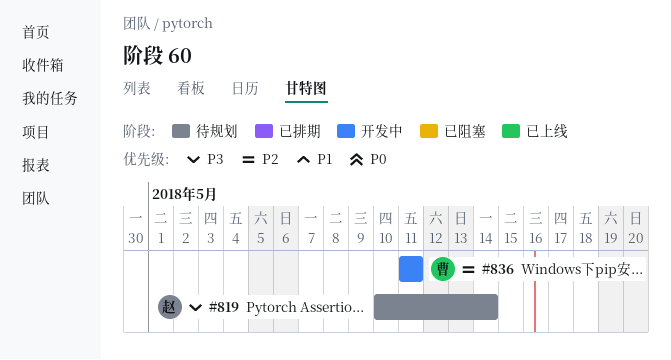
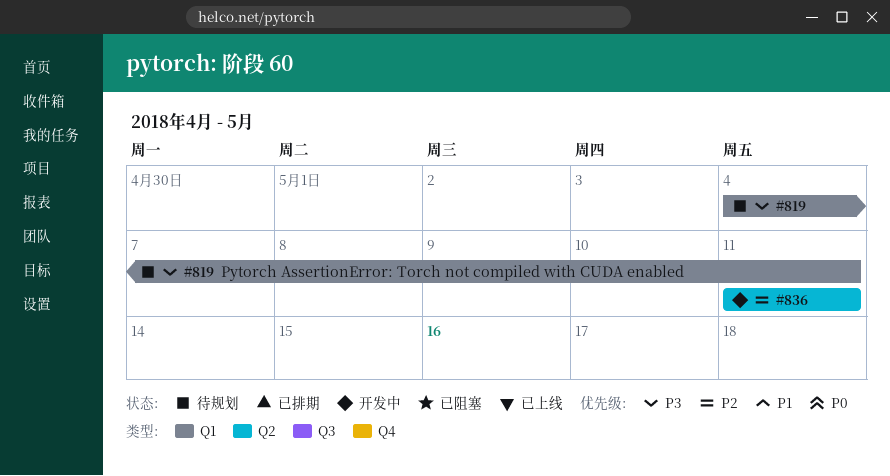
#819, start: May 10 -> May 4
#819, due: May 14 -> May 11

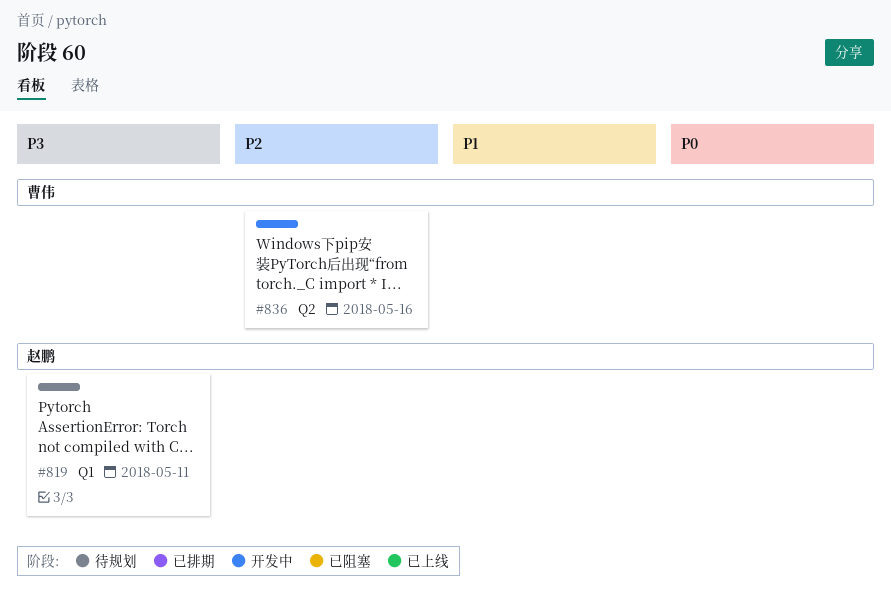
#836, due: May 11 -> May 16

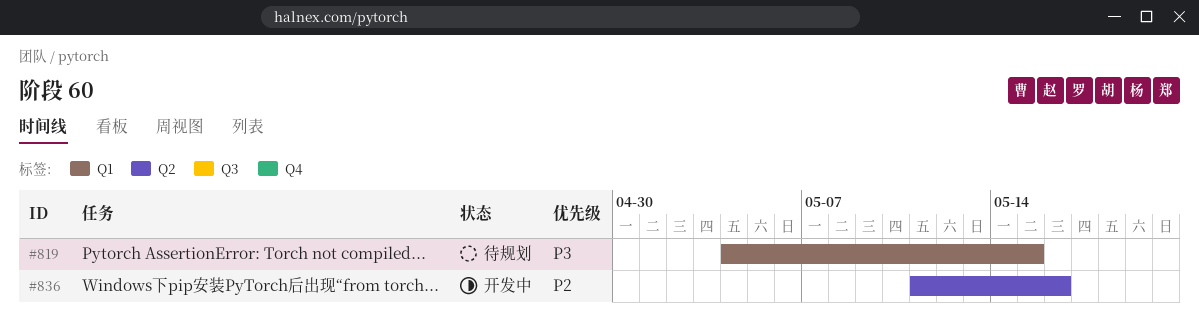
#819, due: May 11 -> May 15

